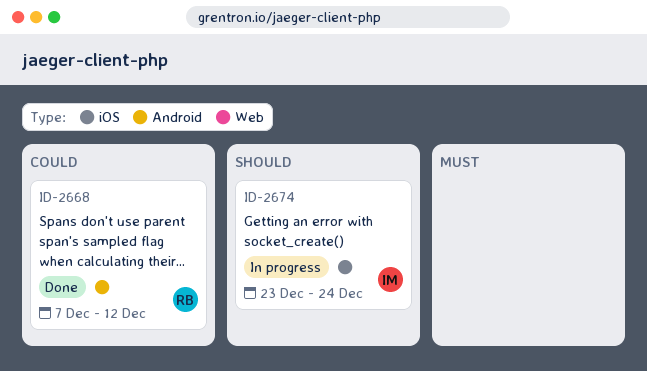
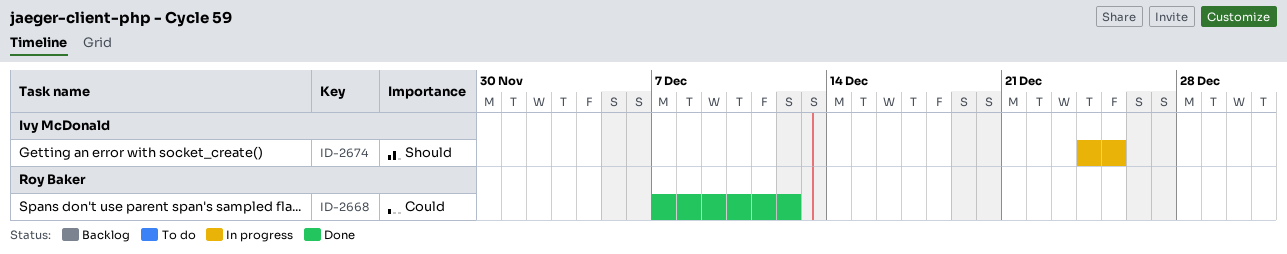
ID-2674, start: Dec 23 -> Dec 24
ID-2674, due: Dec 24 -> Dec 25

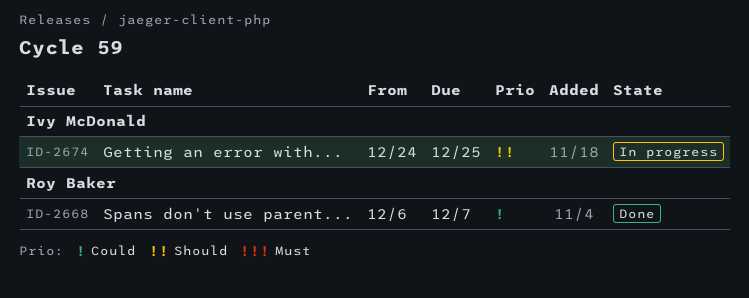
ID-2668, start: Dec 7 -> Dec 6
ID-2668, due: Dec 12 -> Dec 7

